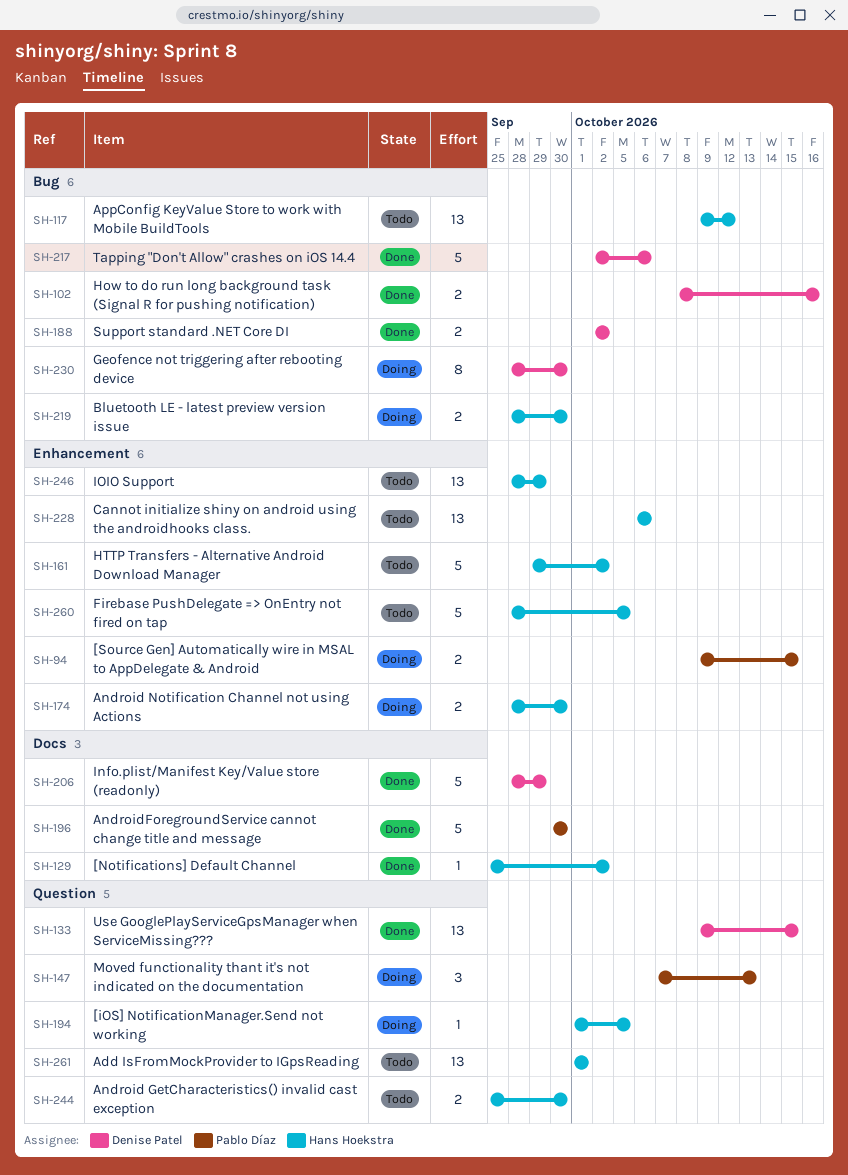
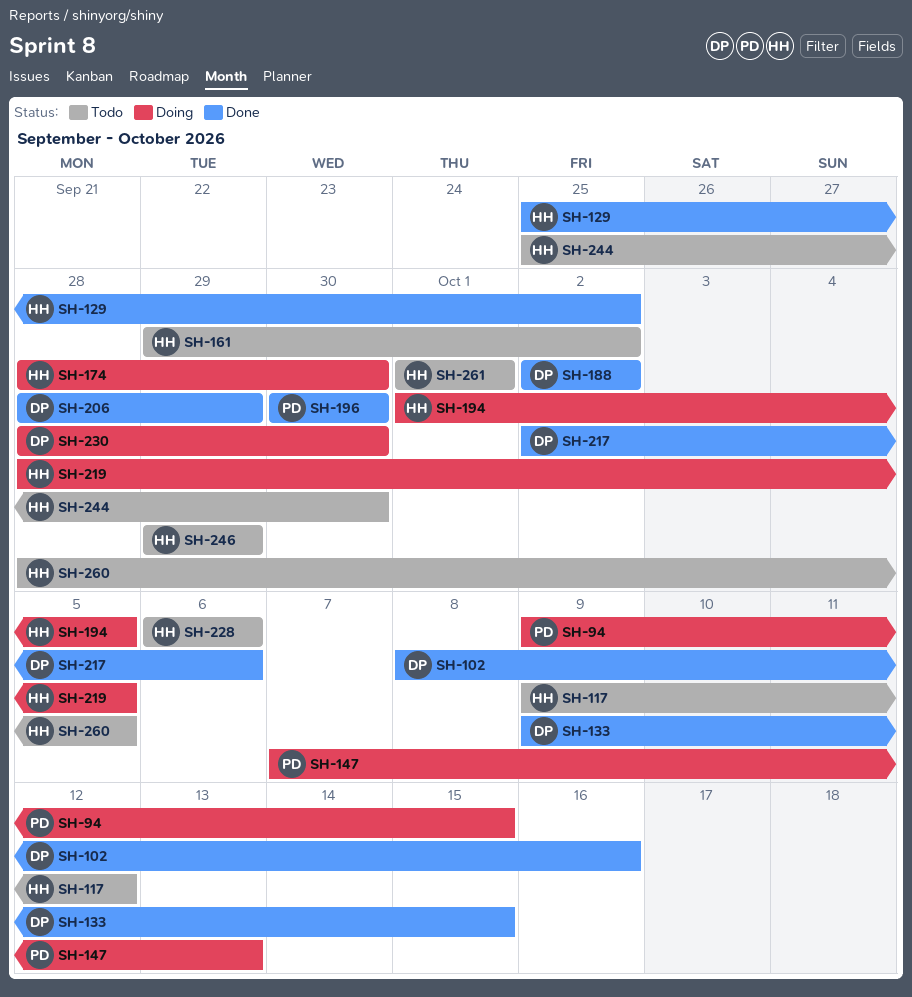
SH-219, due: Sep 30 -> Oct 5
SH-246, start: Sep 28 -> Sep 29

